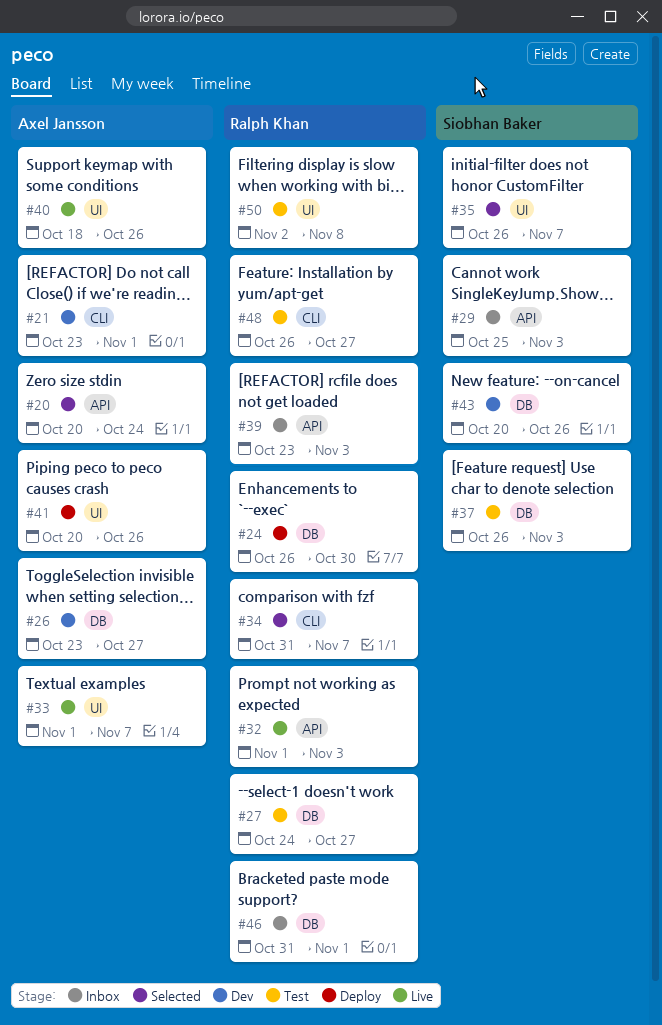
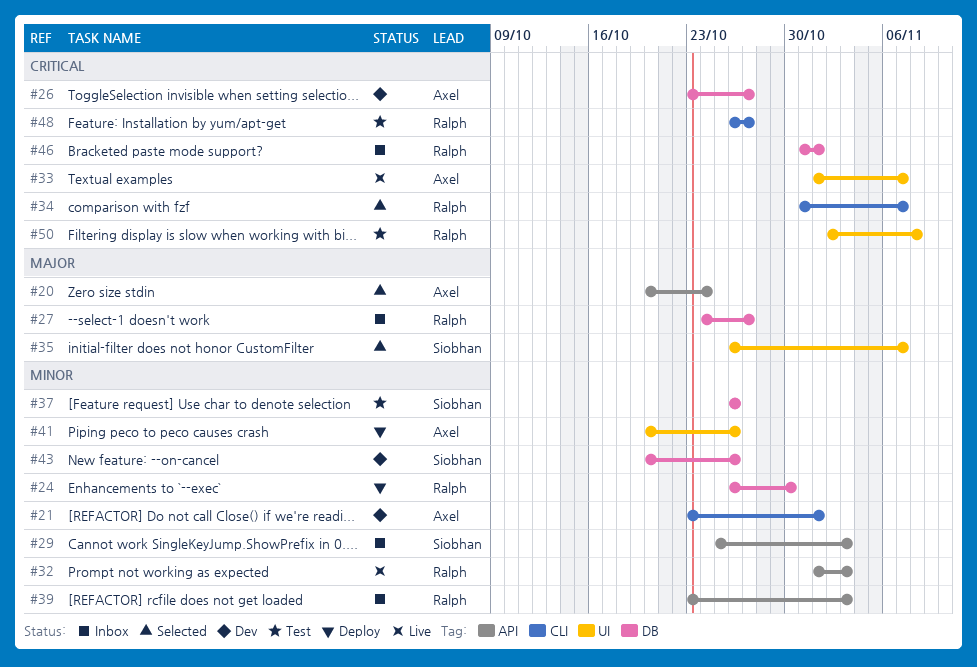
#27, status: Test -> Inbox
#37, due: Nov 3 -> Oct 26
#40: present -> none

